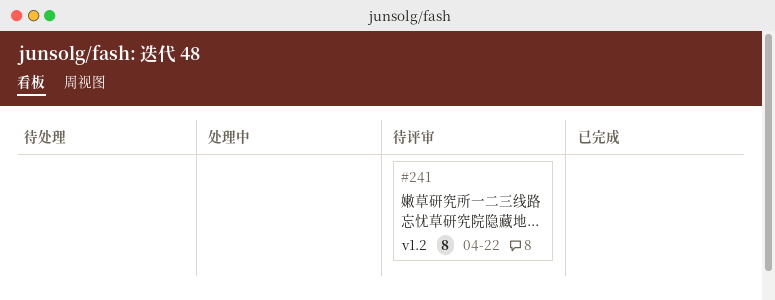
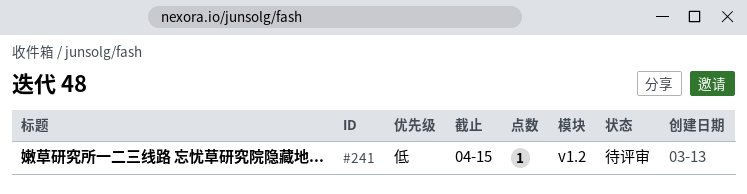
#241, estimate: 8 -> 1
#241, due: Apr 22 -> Apr 15

